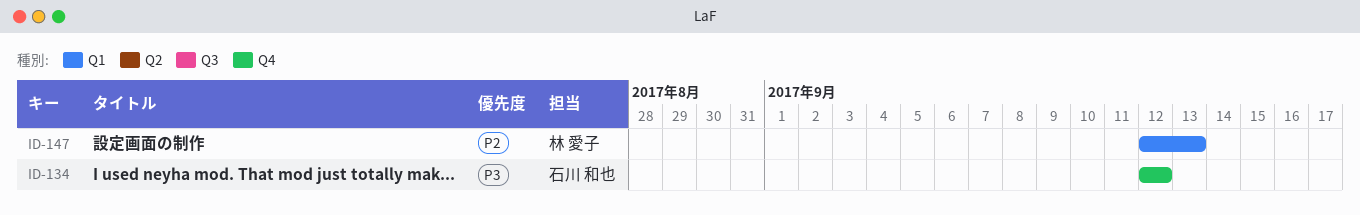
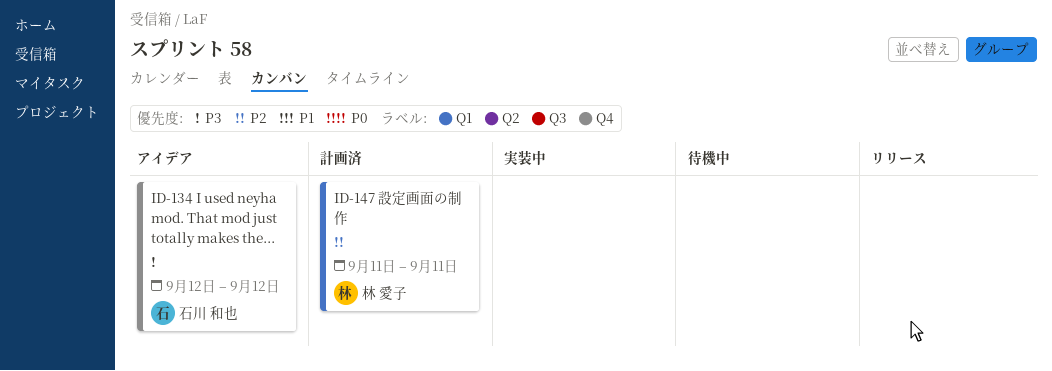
ID-147, start: Sep 12 -> Sep 11
ID-147, due: Sep 13 -> Sep 11

